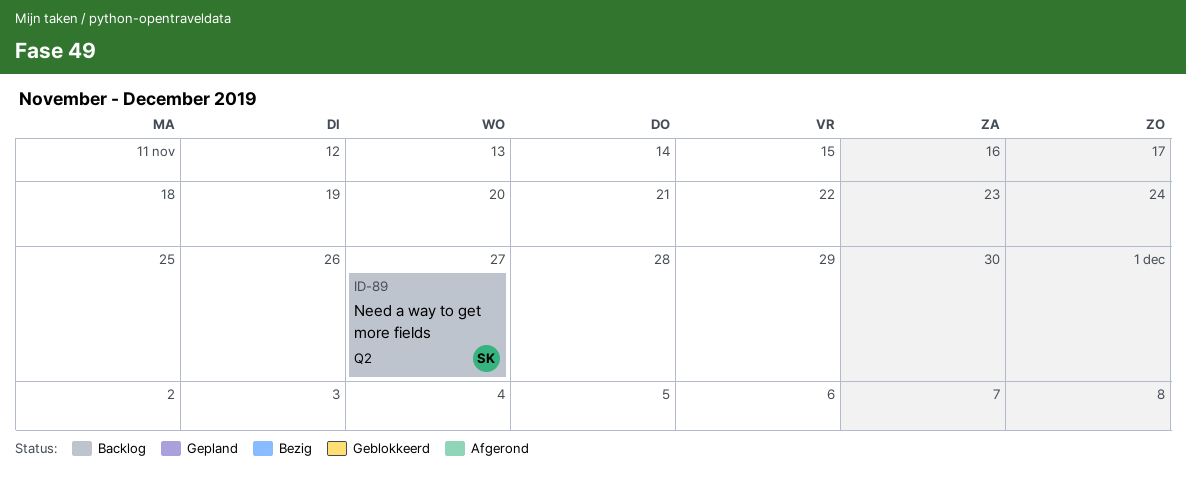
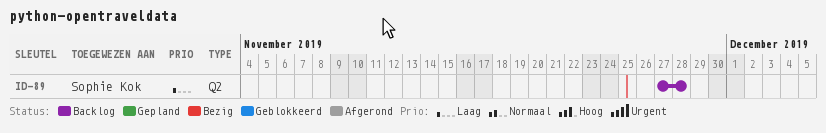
ID-89, due: Nov 27 -> Nov 28

